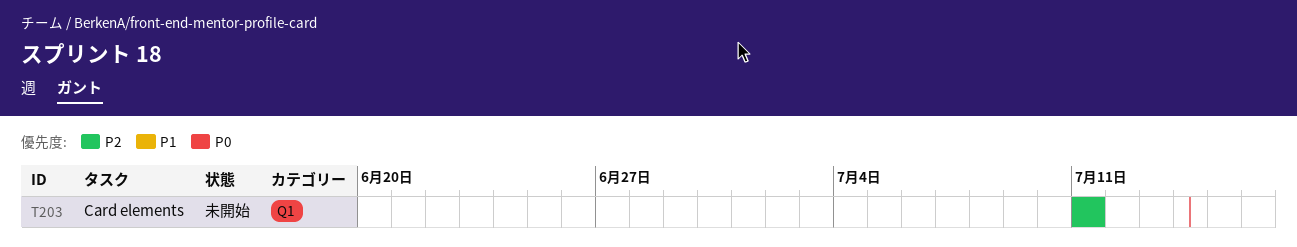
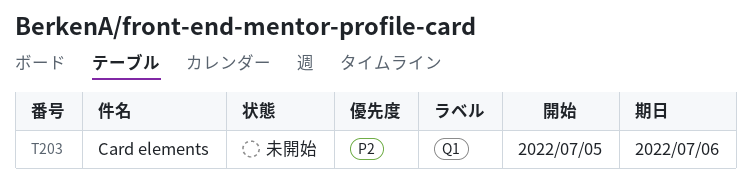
T203, start: Jul 11 -> Jul 5
T203, due: Jul 11 -> Jul 6

